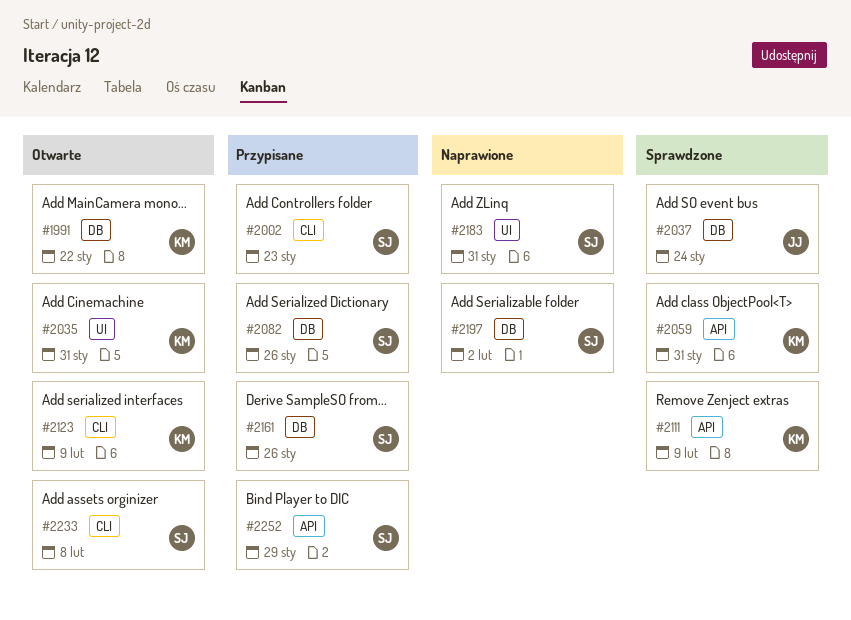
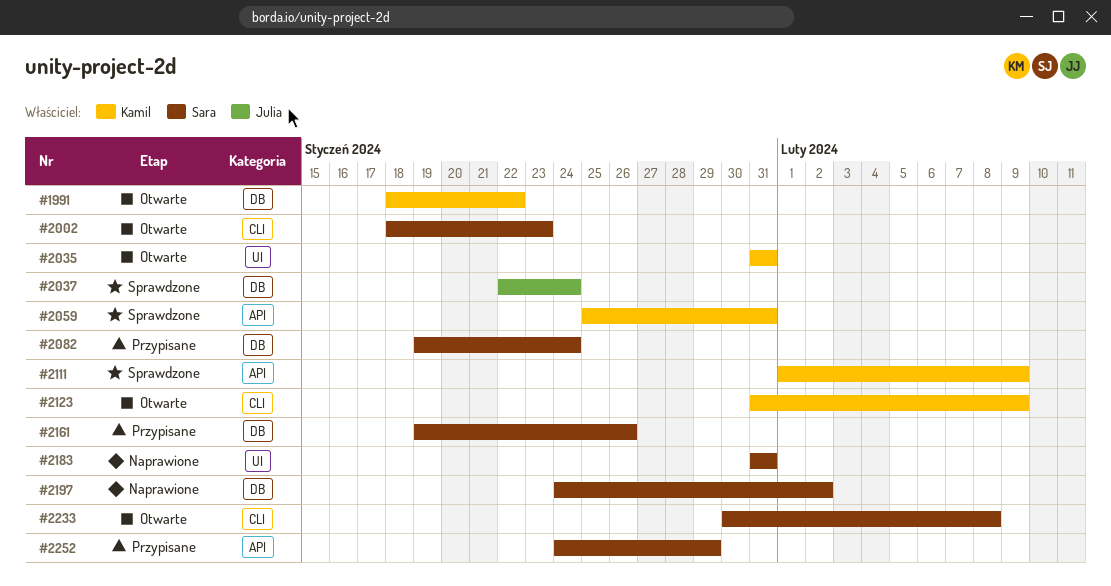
#2002, status: Przypisane -> Otwarte
#2082, due: Jan 26 -> Jan 24

